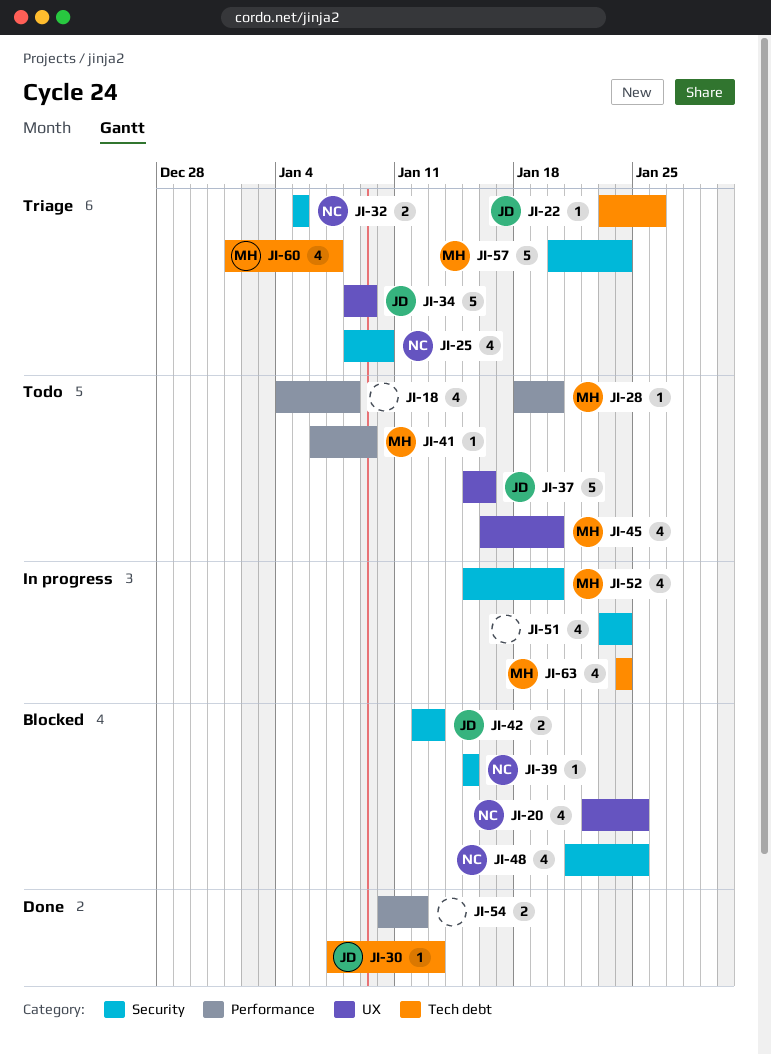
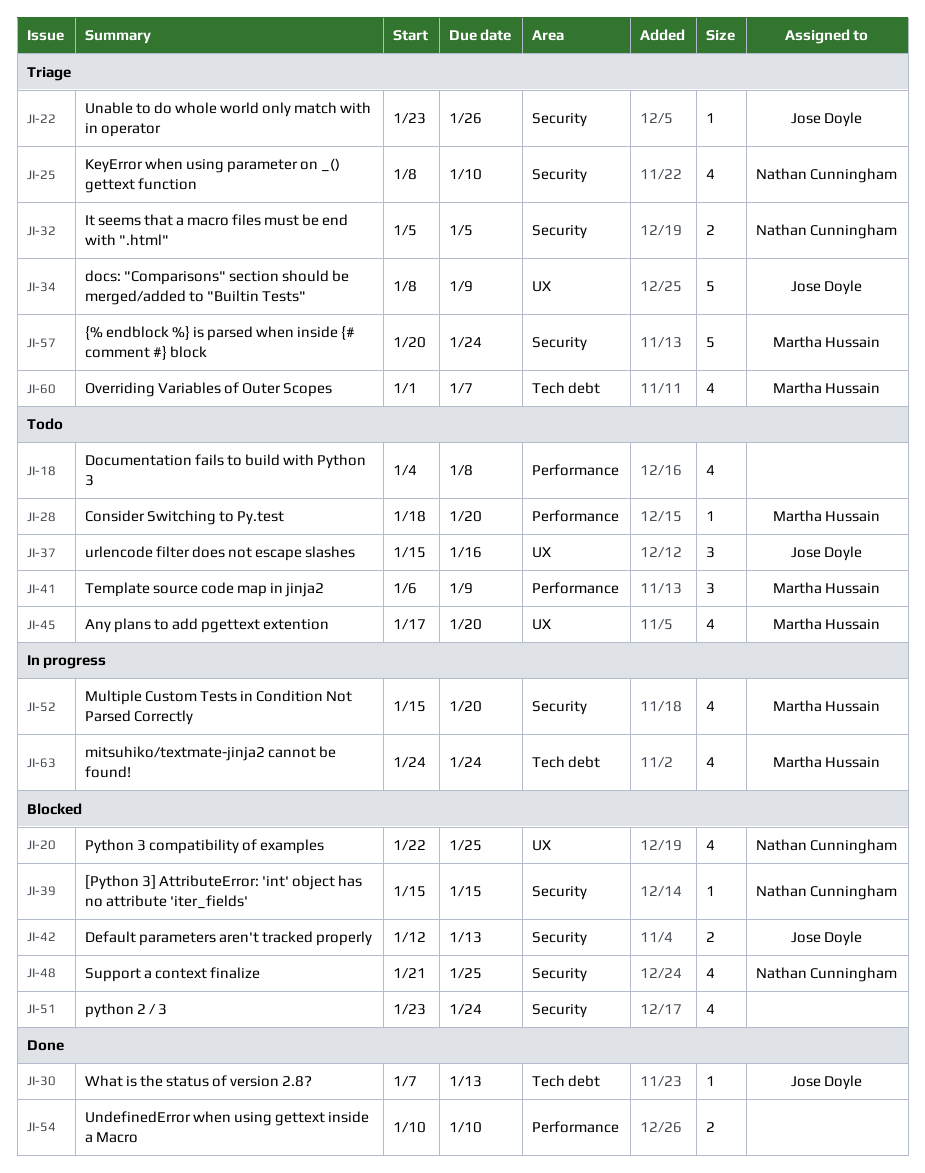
JI-22, label: Tech debt -> Security
JI-37, estimate: 5 -> 3
JI-41, estimate: 1 -> 3
JI-45, start: Jan 16 -> Jan 17
JI-51, status: In progress -> Blocked
JI-54, due: Jan 12 -> Jan 10

